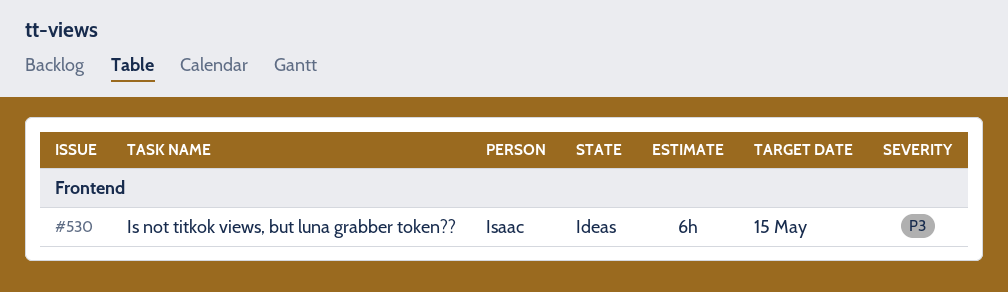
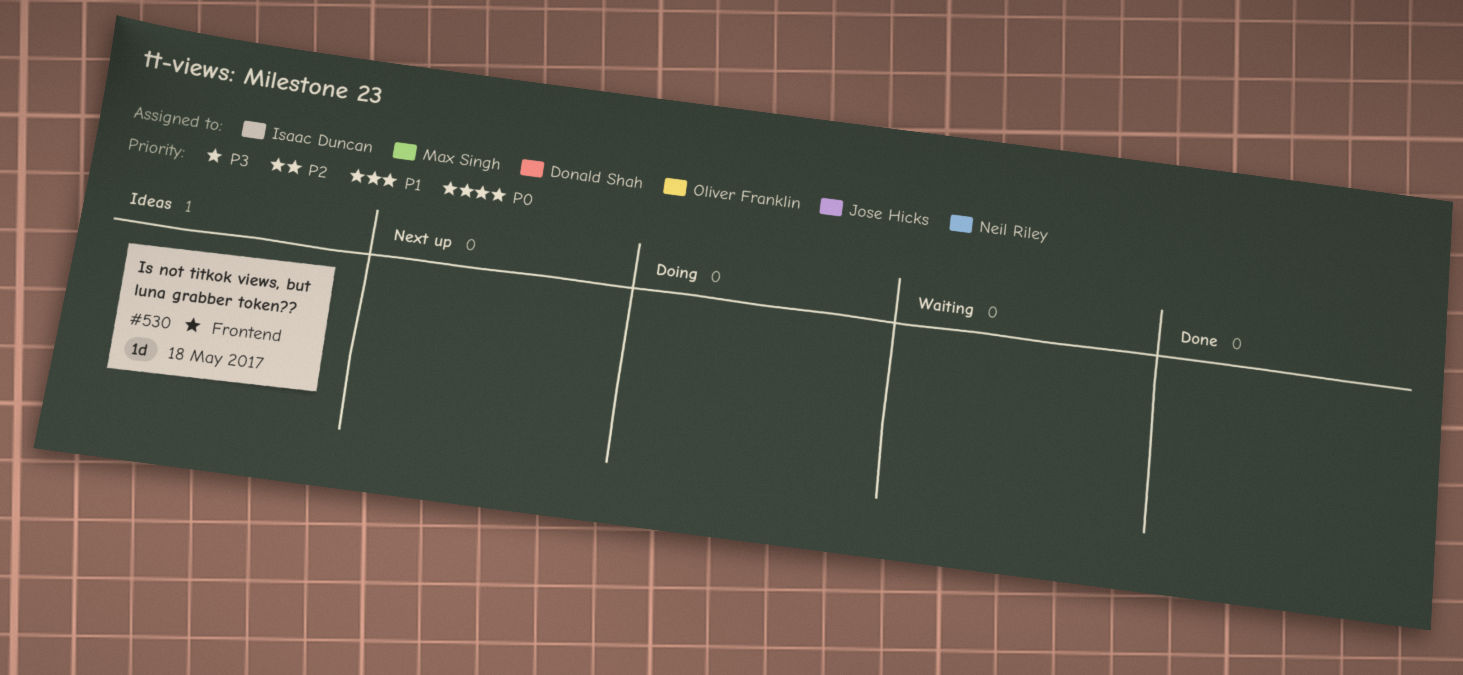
#530, estimate: 6h -> 1d
#530, due: May 15 -> May 18

